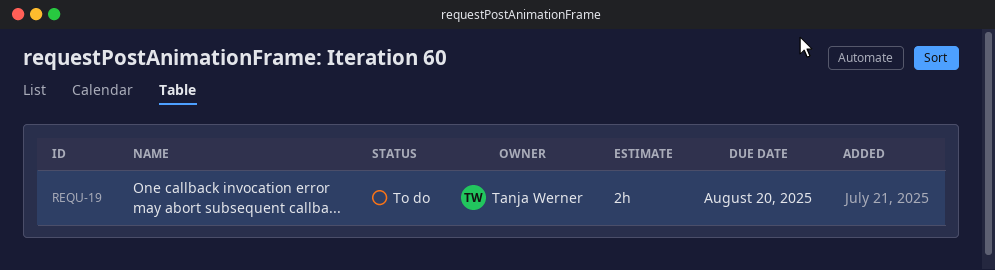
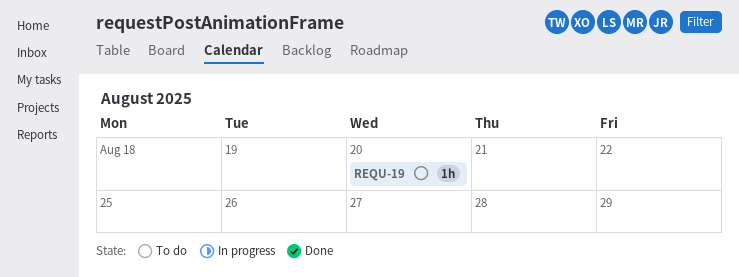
REQU-19, estimate: 2h -> 1h

